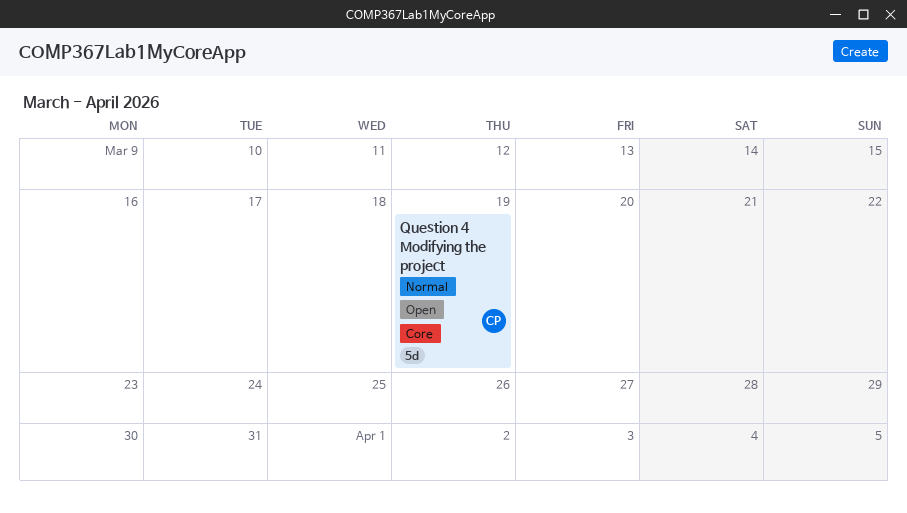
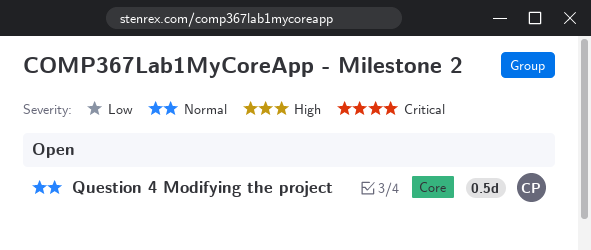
Question 4 Modifying the project, estimate: 5d -> 0.5d

